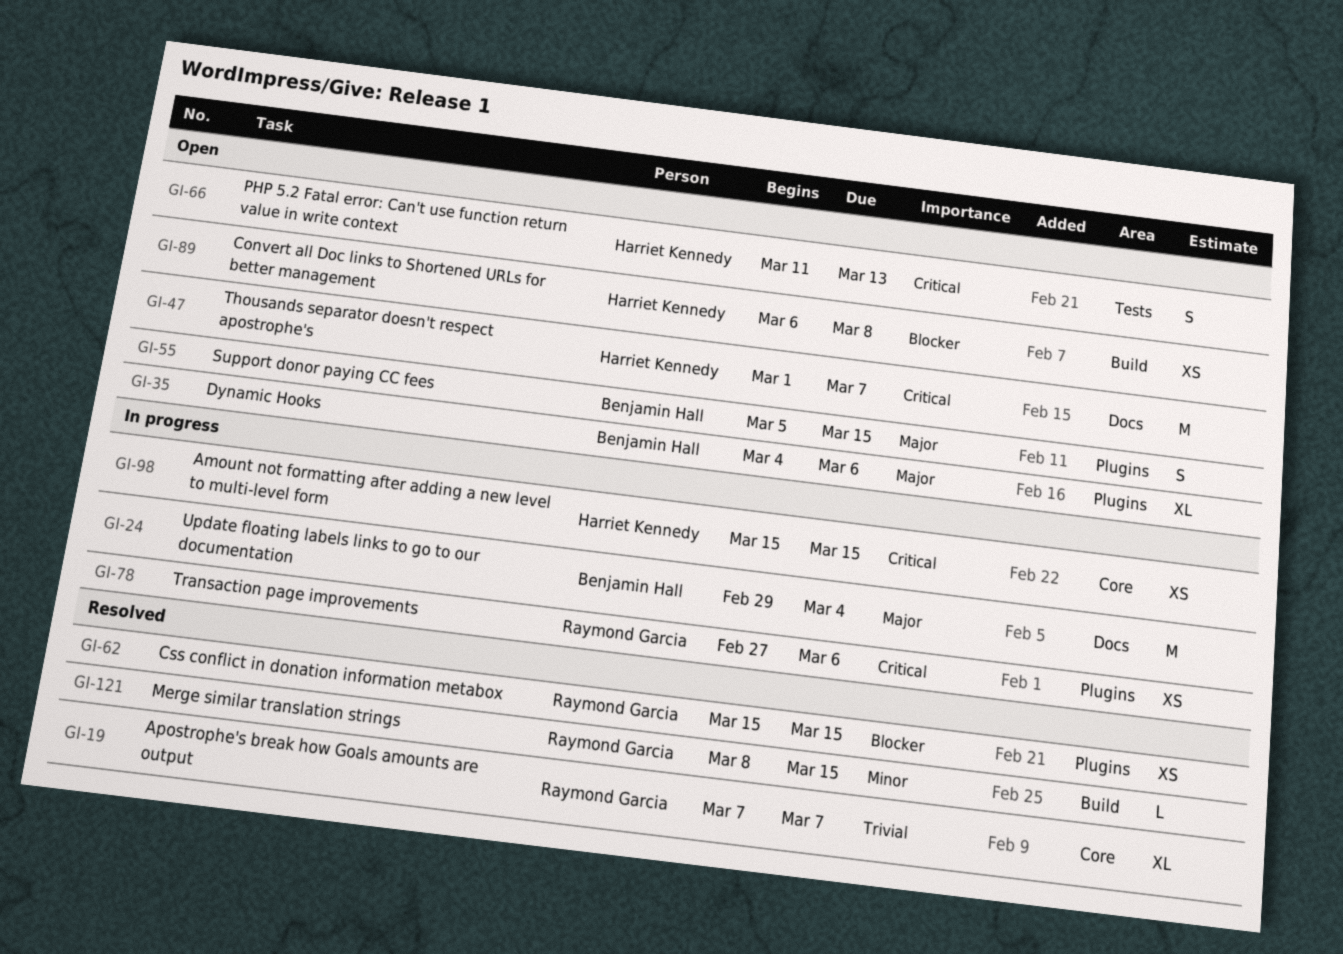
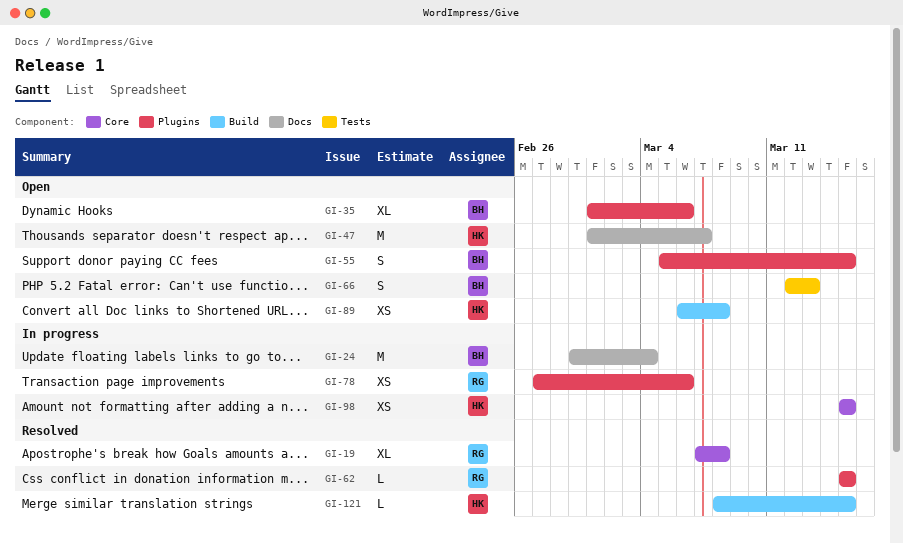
GI-19, due: Mar 7 -> Mar 8
GI-35, start: Mar 4 -> Mar 1
GI-62, estimate: XS -> L
GI-66, owner: Harriet Kennedy -> Benjamin Hall
GI-66, start: Mar 11 -> Mar 12
GI-121, owner: Raymond Garcia -> Harriet Kennedy

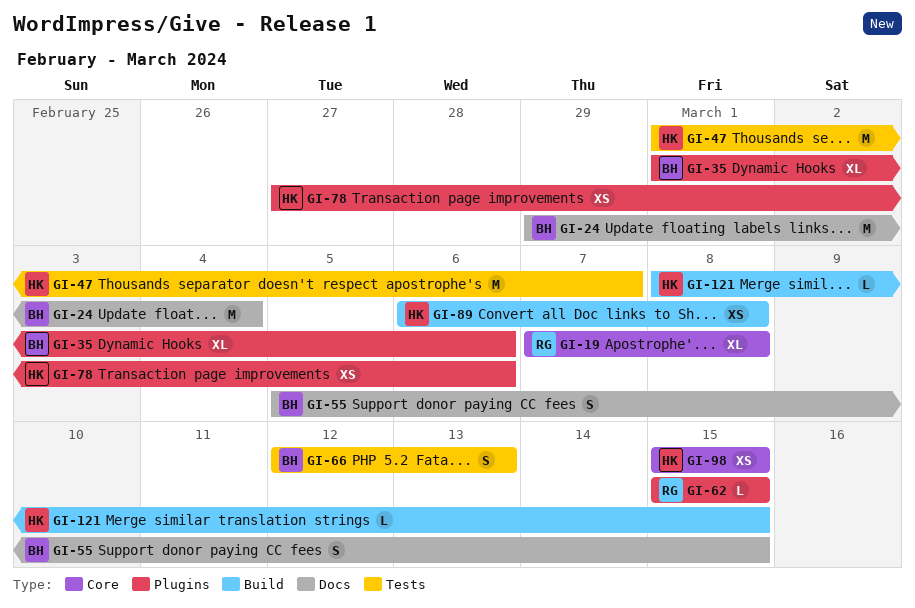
GI-47, label: Docs -> Tests
GI-55, label: Plugins -> Docs
GI-78, owner: RG -> HK

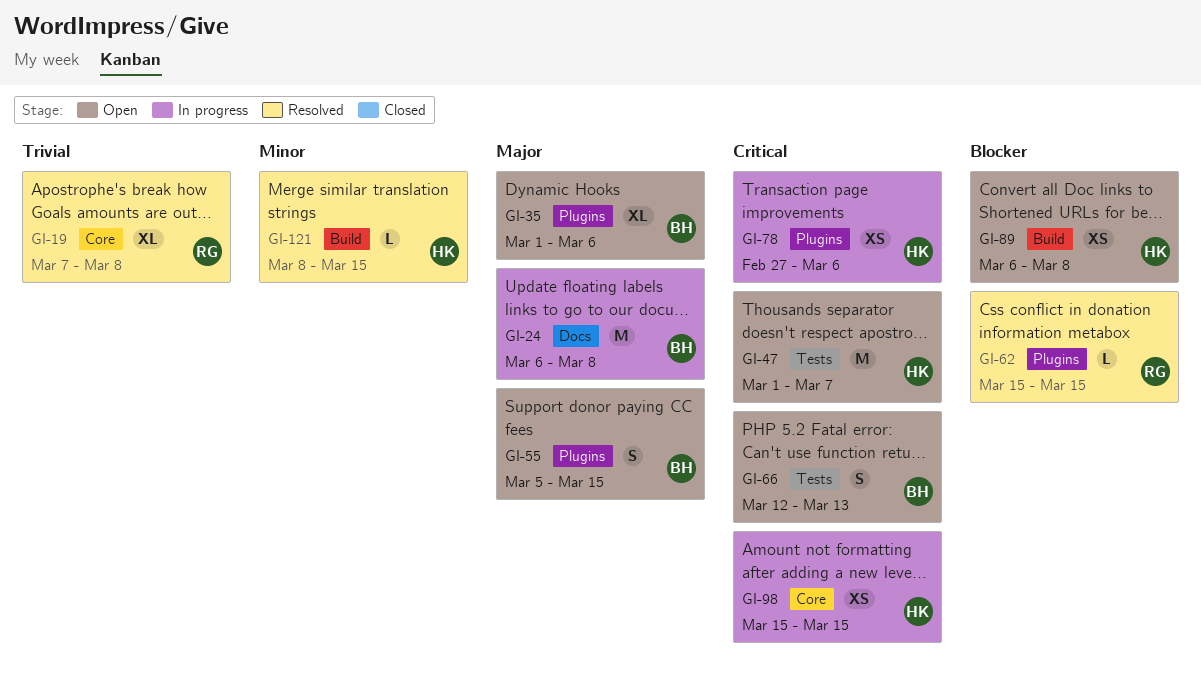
GI-24, start: Feb 29 -> Mar 6
GI-24, due: Mar 4 -> Mar 8
GI-55, label: Docs -> Plugins

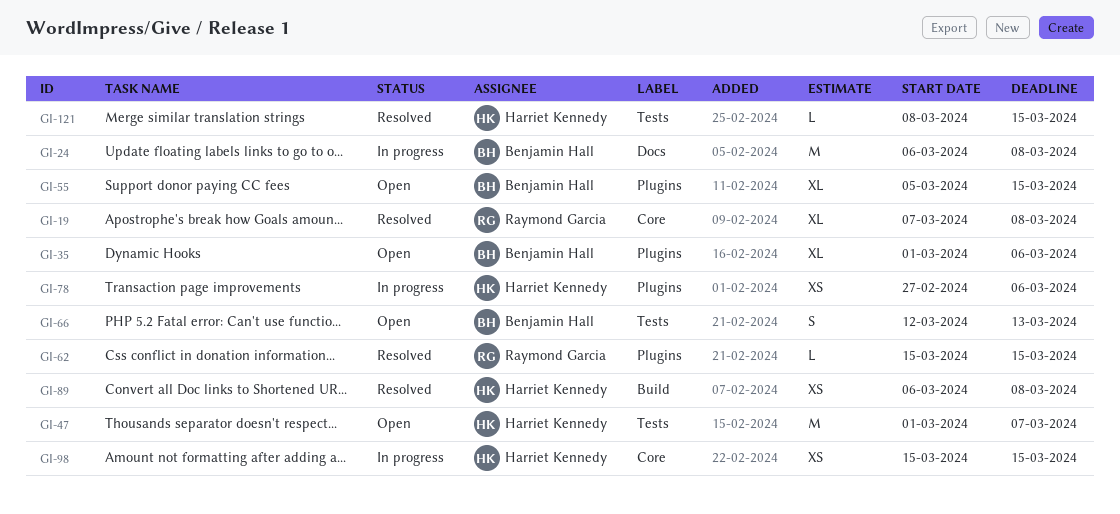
GI-55, estimate: S -> XL
GI-89, status: Open -> Resolved
GI-121, label: Build -> Tests

